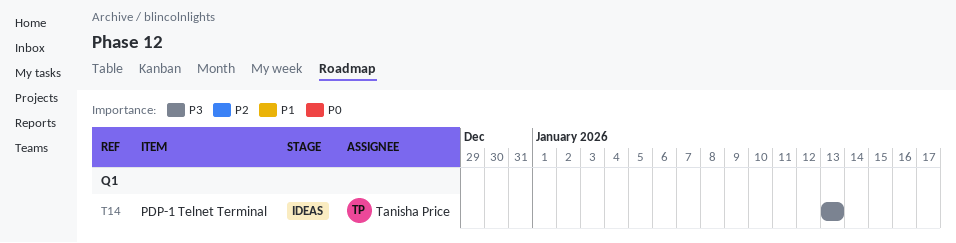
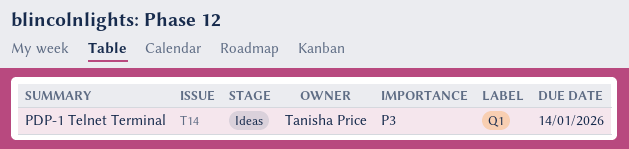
T14, due: Jan 13 -> Jan 14

